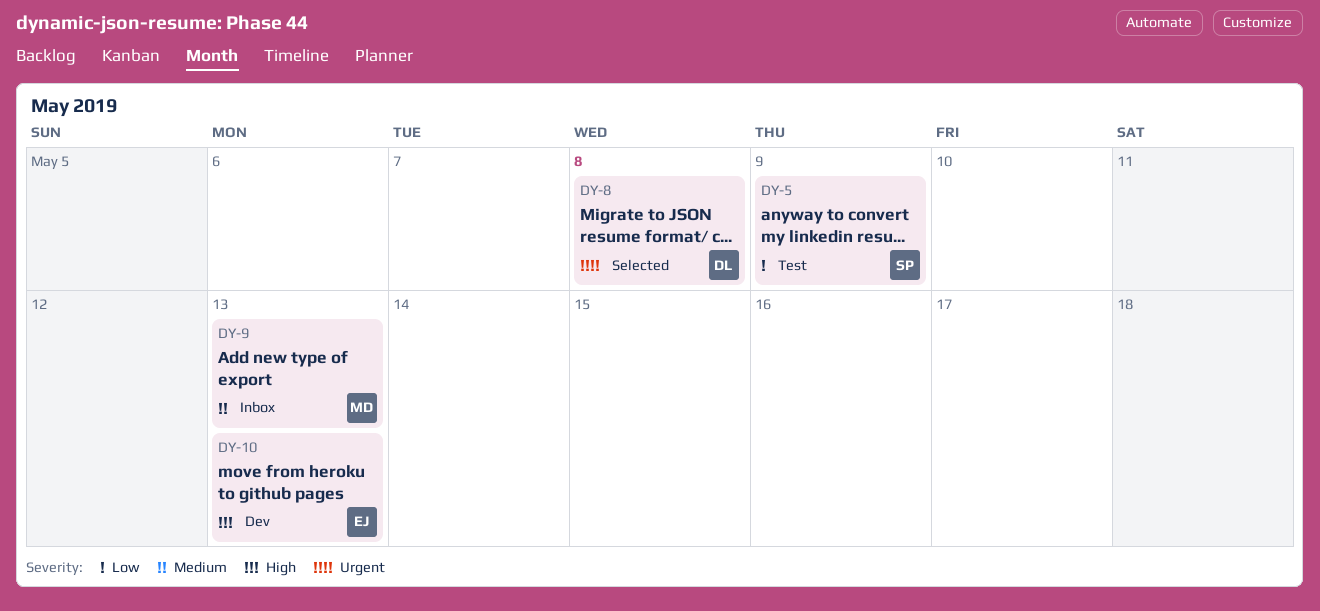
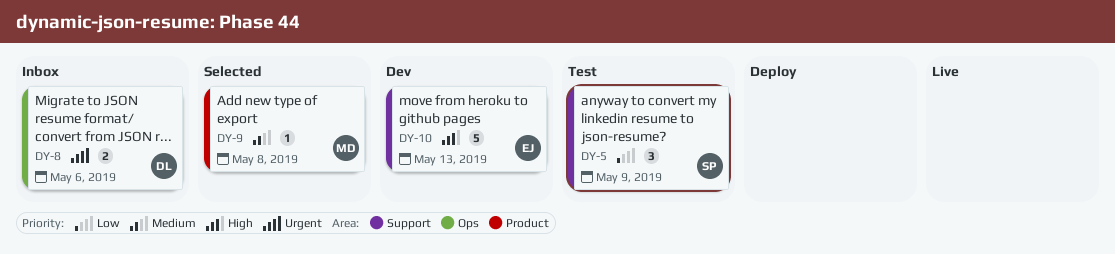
DY-8, status: Selected -> Inbox
DY-8, due: May 8 -> May 6
DY-9, status: Inbox -> Selected
DY-9, due: May 13 -> May 8

